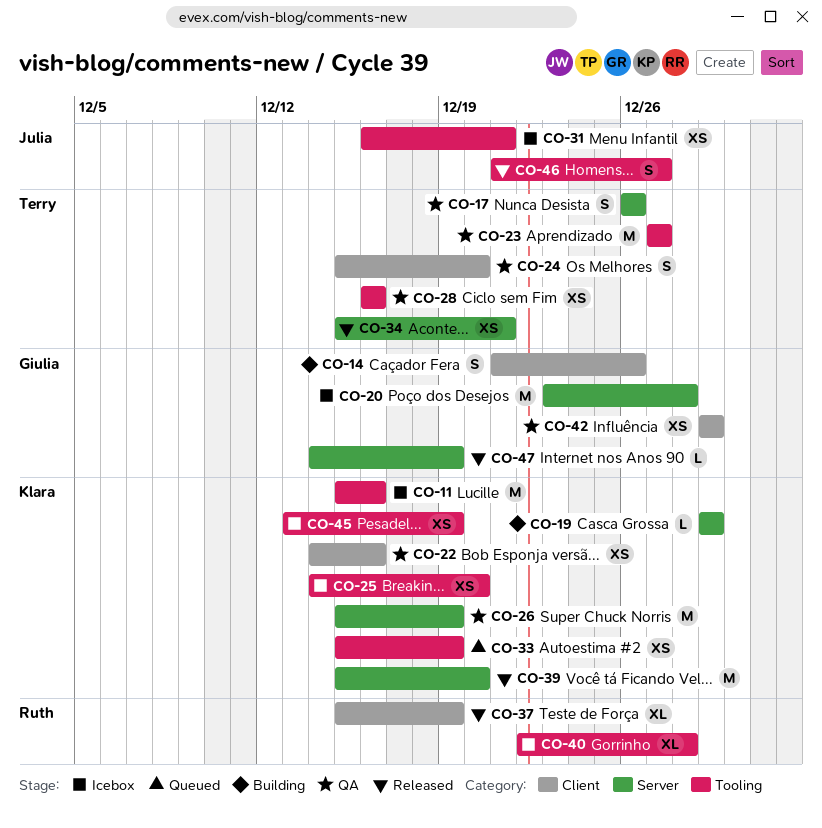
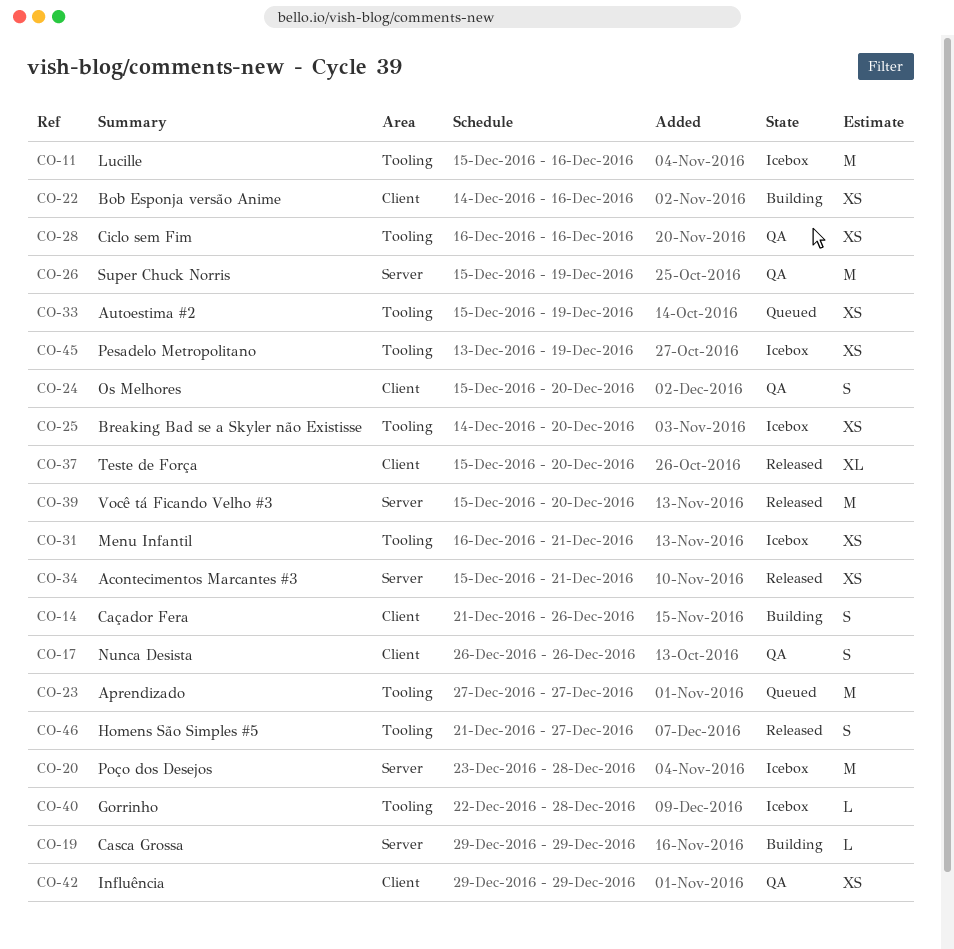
CO-17, label: Server -> Client
CO-22, status: QA -> Building
CO-23, status: QA -> Queued
CO-37, due: Dec 19 -> Dec 20
CO-40, estimate: XL -> L
CO-47: present -> none

